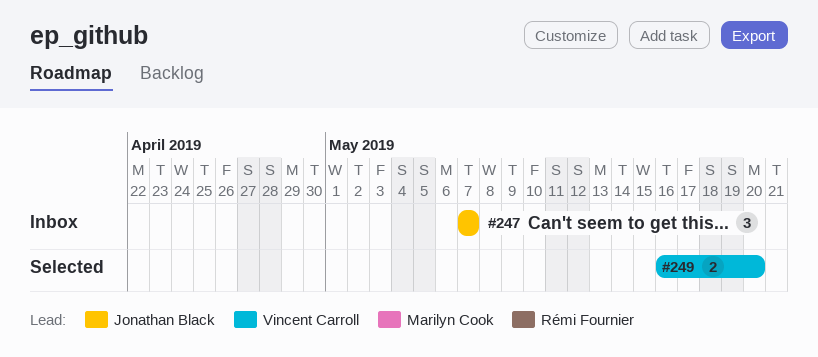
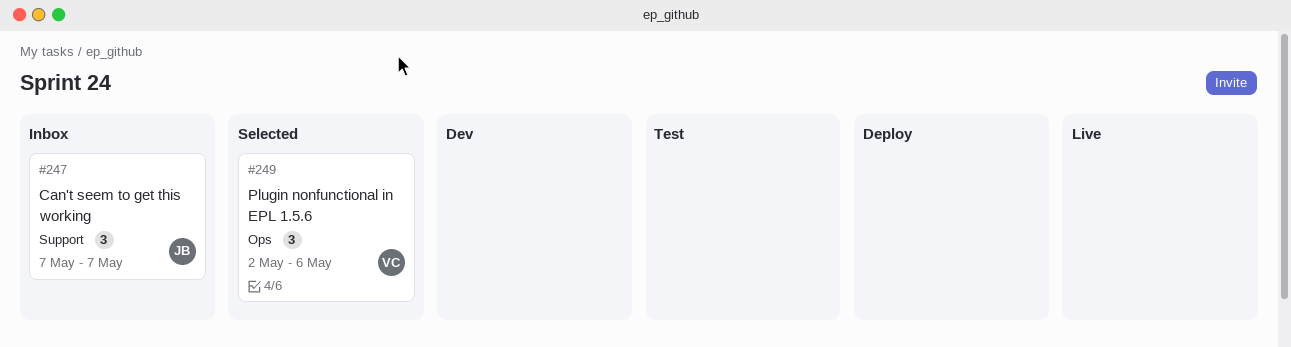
#249, estimate: 2 -> 3
#249, start: May 16 -> May 2
#249, due: May 20 -> May 6

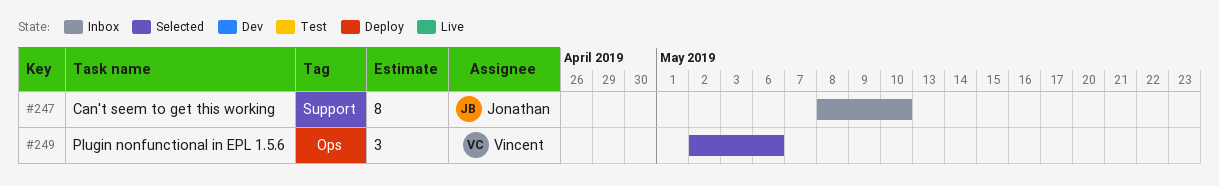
#247, estimate: 3 -> 8
#247, start: May 7 -> May 8
#247, due: May 7 -> May 10

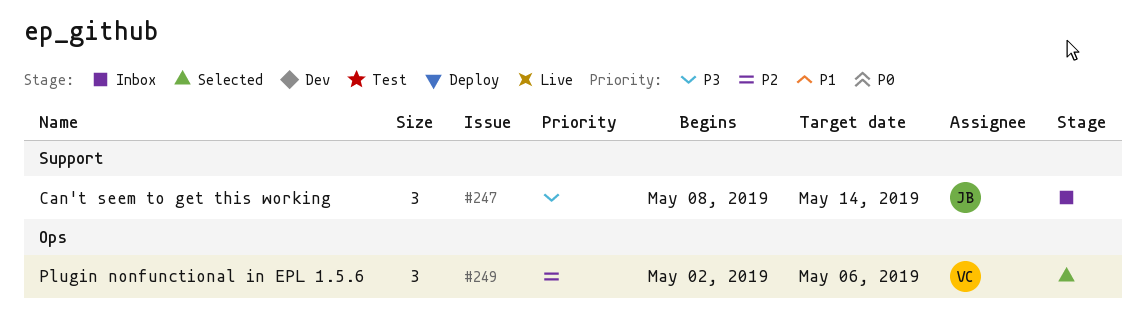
#247, estimate: 8 -> 3
#247, due: May 10 -> May 14

